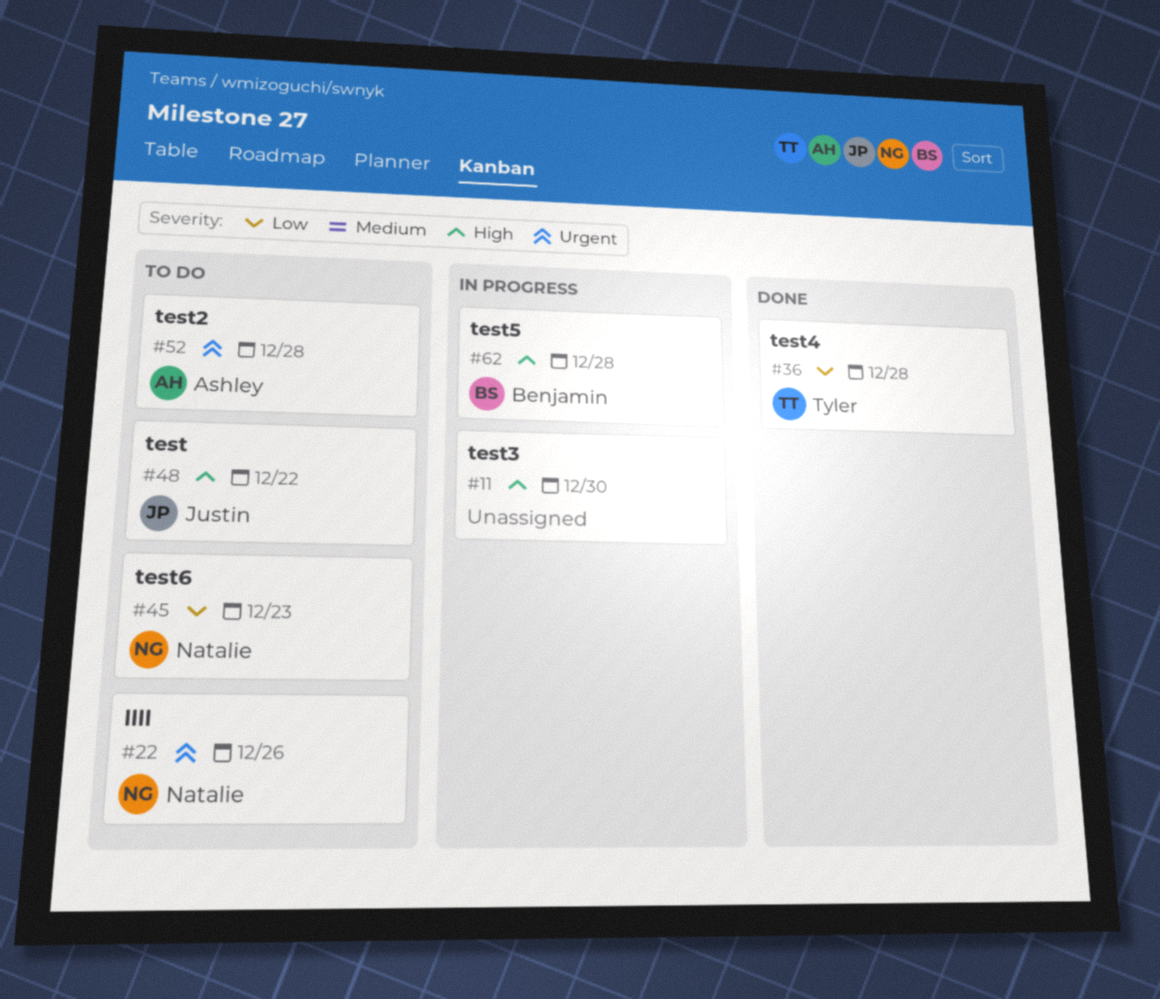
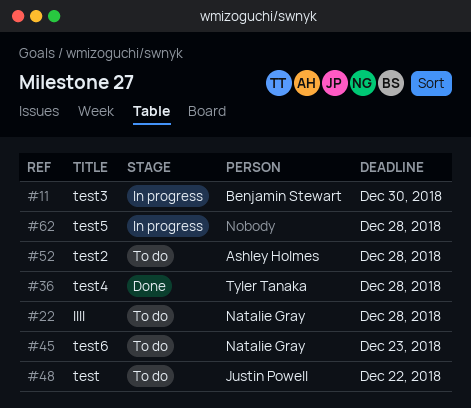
#11, owner: none -> Benjamin Stewart
#22, due: Dec 26 -> Dec 28
#62, owner: Benjamin Stewart -> none

